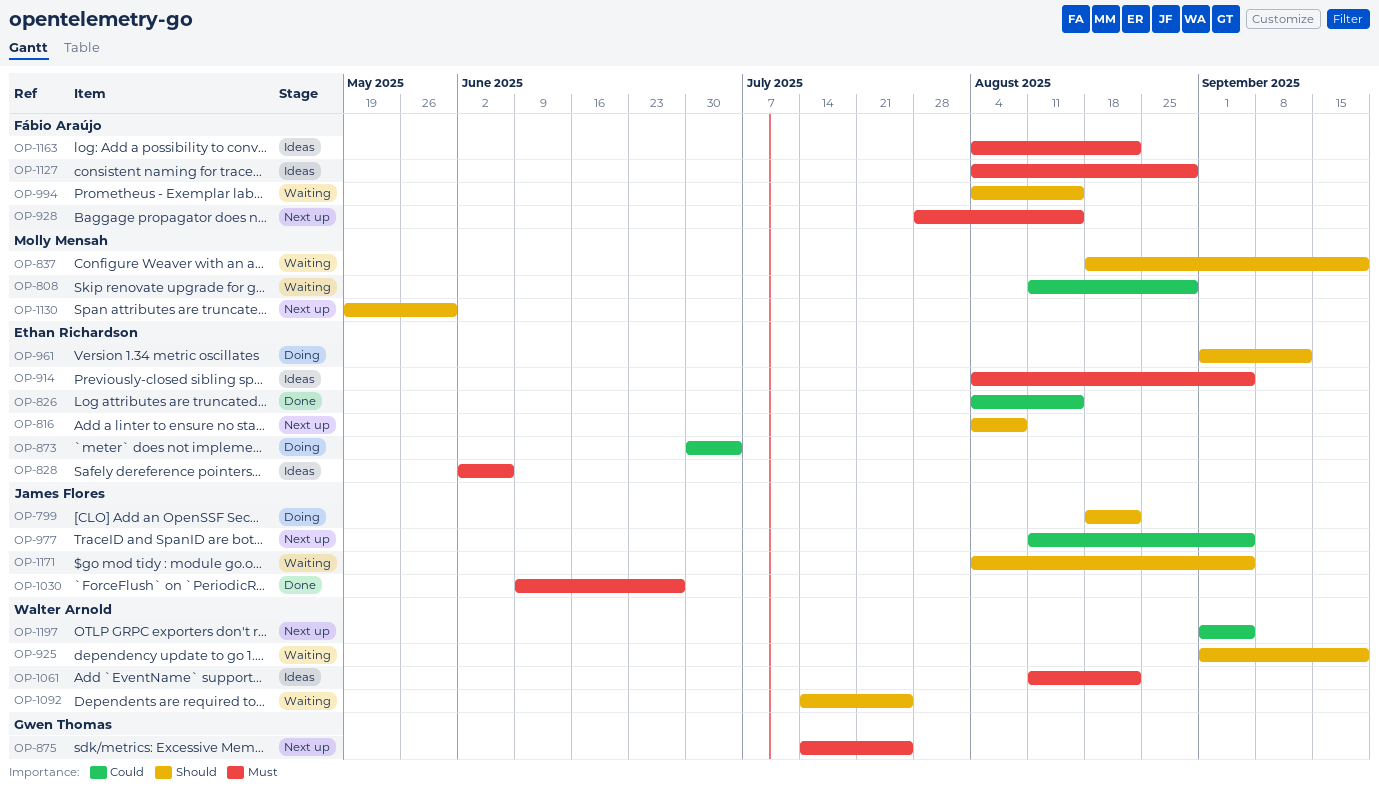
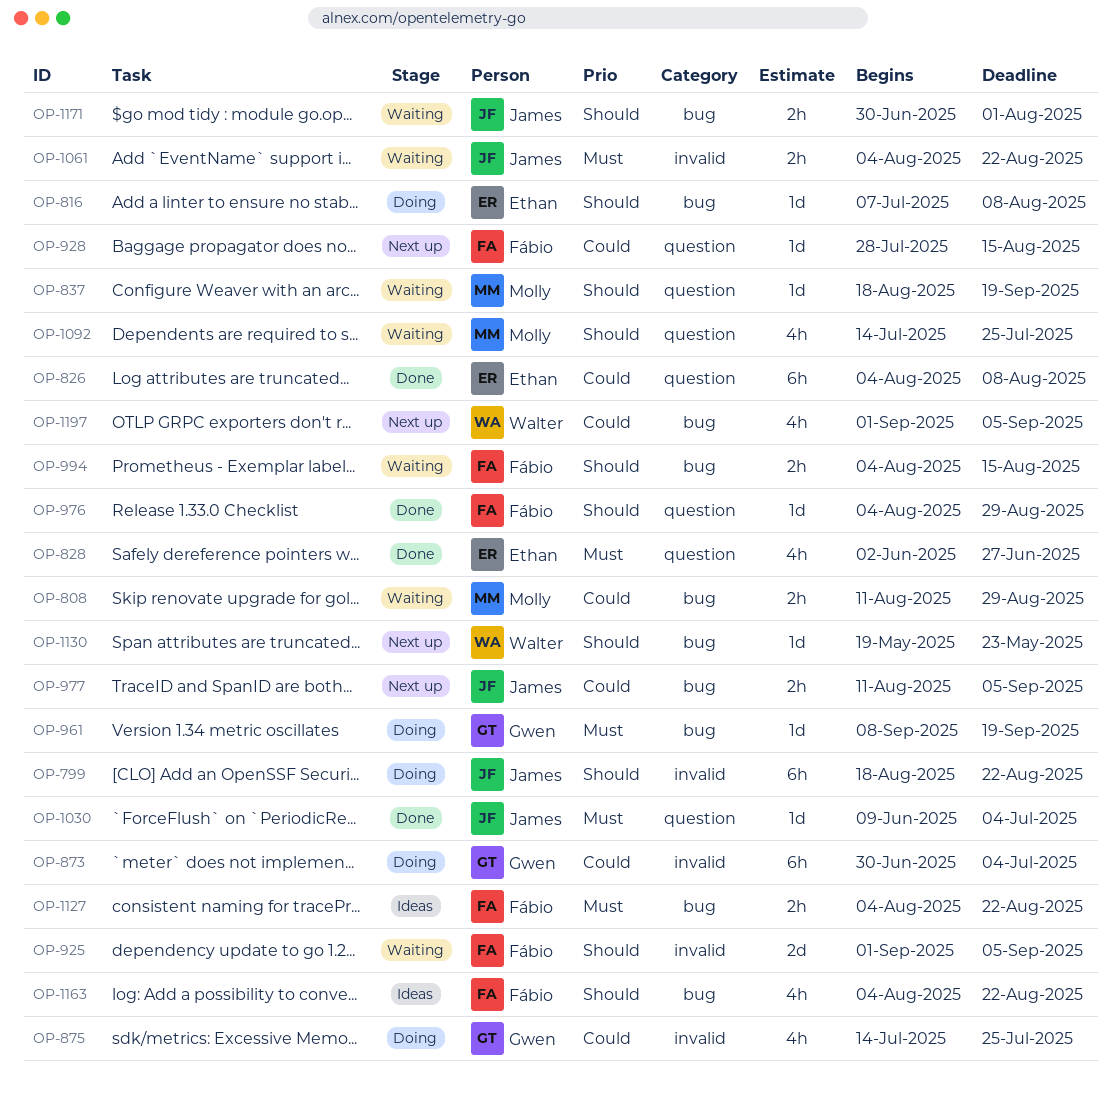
OP-816, status: Next up -> Doing
OP-816, start: Aug 4 -> Jul 7
OP-826, due: Aug 15 -> Aug 8
OP-828, status: Ideas -> Done
OP-828, due: Jun 6 -> Jun 27
OP-873, owner: Ethan Richardson -> Gwen Thomas
OP-875, status: Next up -> Doing
OP-875, priority: Must -> Could
OP-914: present -> none
OP-925, owner: Walter Arnold -> Fábio Araújo
OP-925, due: Sep 19 -> Sep 5
OP-928, priority: Must -> Could
OP-961, owner: Ethan Richardson -> Gwen Thomas
OP-961, priority: Should -> Must
OP-961, start: Sep 1 -> Sep 8
OP-961, due: Sep 12 -> Sep 19
OP-976: none -> present
OP-1030, due: Jun 27 -> Jul 4
OP-1061, status: Ideas -> Waiting
OP-1061, owner: Walter Arnold -> James Flores
OP-1061, start: Aug 11 -> Aug 4
OP-1092, owner: Walter Arnold -> Molly Mensah
OP-1127, due: Aug 29 -> Aug 22
OP-1130, owner: Molly Mensah -> Walter Arnold
OP-1130, due: May 30 -> May 23
OP-1163, priority: Must -> Should
OP-1171, start: Aug 4 -> Jun 30
OP-1171, due: Sep 5 -> Aug 1

